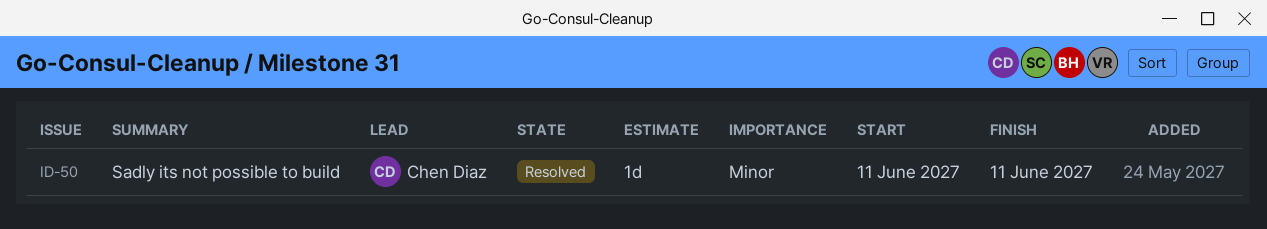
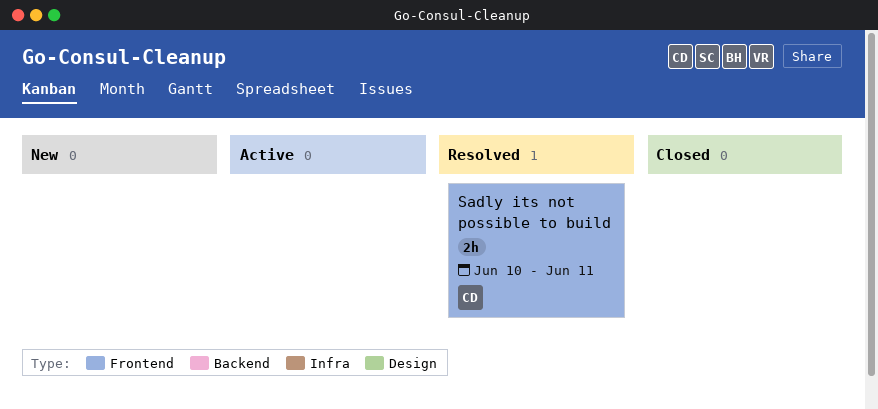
Sadly its not possible to build, estimate: 1d -> 2h
Sadly its not possible to build, start: Jun 11 -> Jun 10

